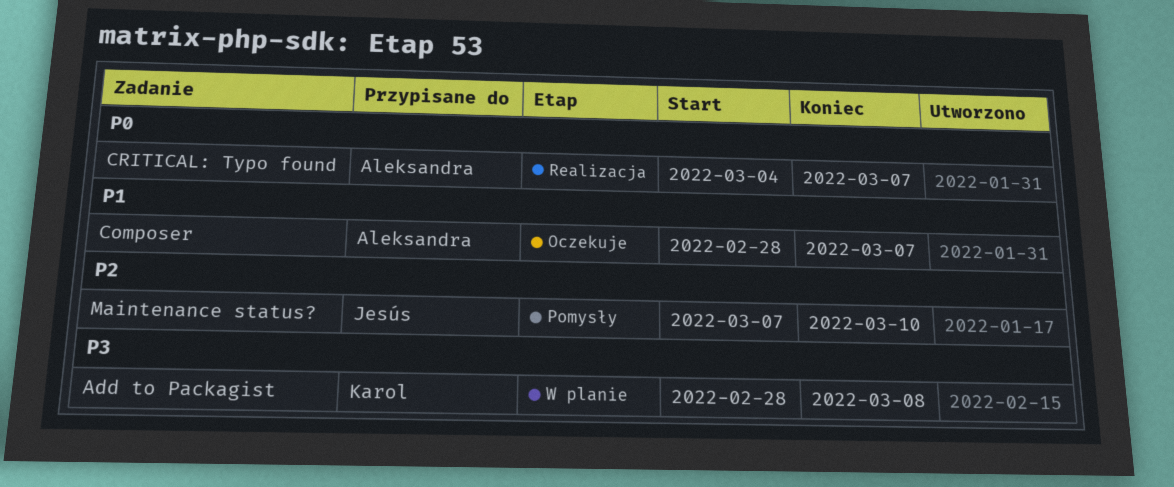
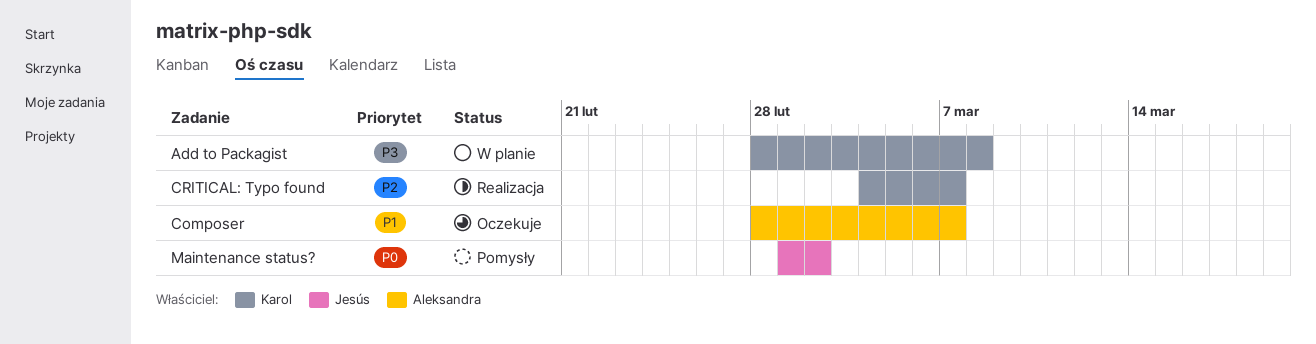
CRITICAL: Typo found, owner: Aleksandra -> Karol
CRITICAL: Typo found, priority: P0 -> P2
Maintenance status?, priority: P2 -> P0
Maintenance status?, start: Mar 7 -> Mar 1
Maintenance status?, due: Mar 10 -> Mar 2

